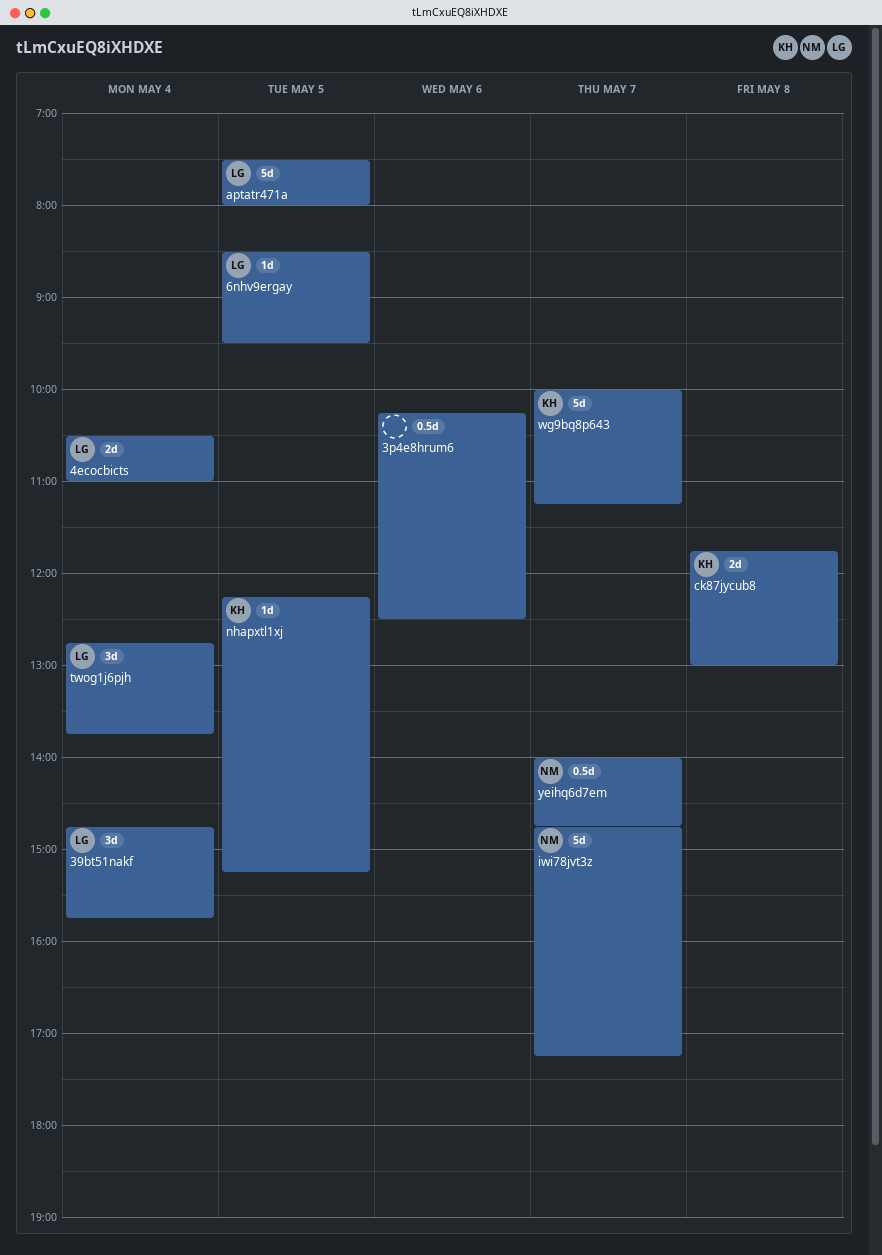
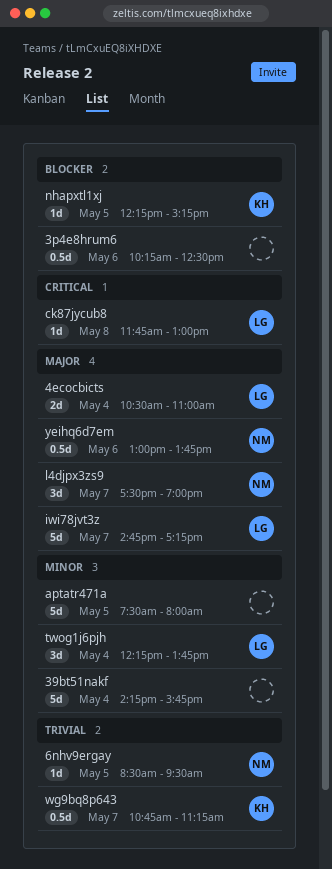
39bt51nakf, owner: LG -> none
39bt51nakf, estimate: 3d -> 5d
39bt51nakf, begins: 14:45 -> 14:15
6nhv9ergay, owner: LG -> NM
aptatr471a, owner: LG -> none
ck87jycub8, owner: KH -> LG
ck87jycub8, estimate: 2d -> 1d
iwi78jvt3z, owner: NM -> LG
l4djpx3zs9: none -> present
twog1j6pjh, begins: 12:45 -> 12:15
wg9bq8p643, estimate: 5d -> 0.5d
wg9bq8p643, begins: 10:00 -> 10:45
yeihq6d7em, day: May 7 -> May 6
yeihq6d7em, begins: 14:00 -> 13:00
yeihq6d7em, ends: 14:45 -> 13:45

